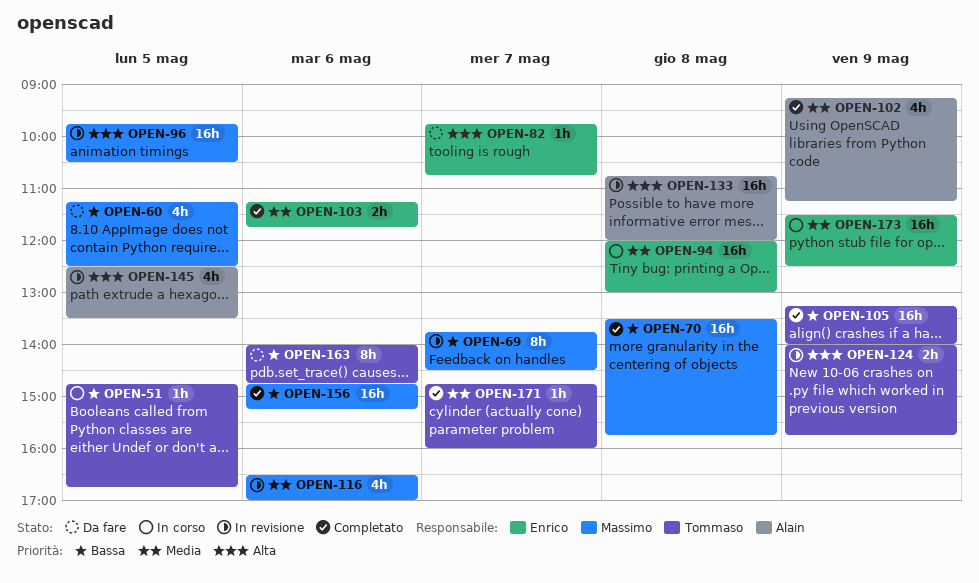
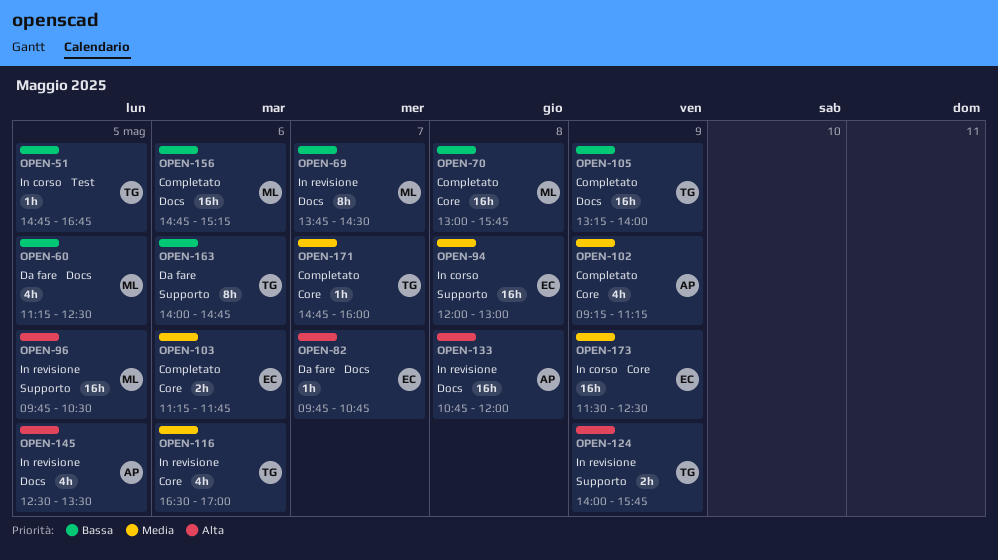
OPEN-70, begins: 13:30 -> 13:00
OPEN-116, owner: Massimo -> Tommaso

